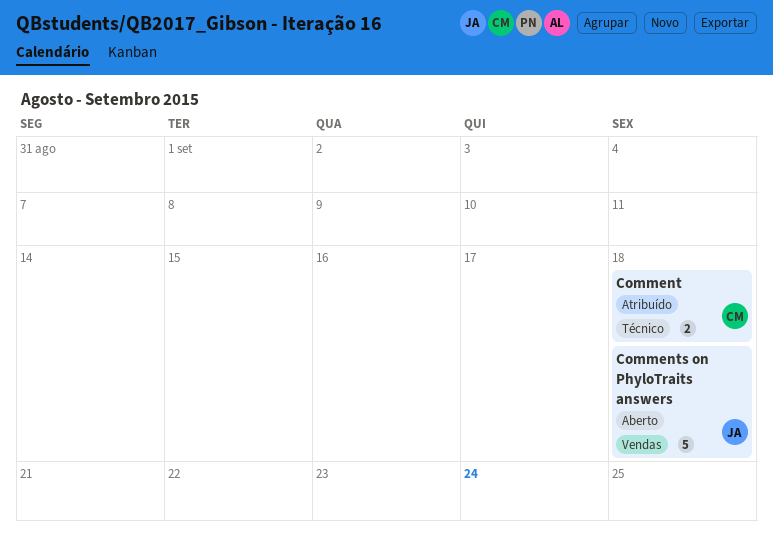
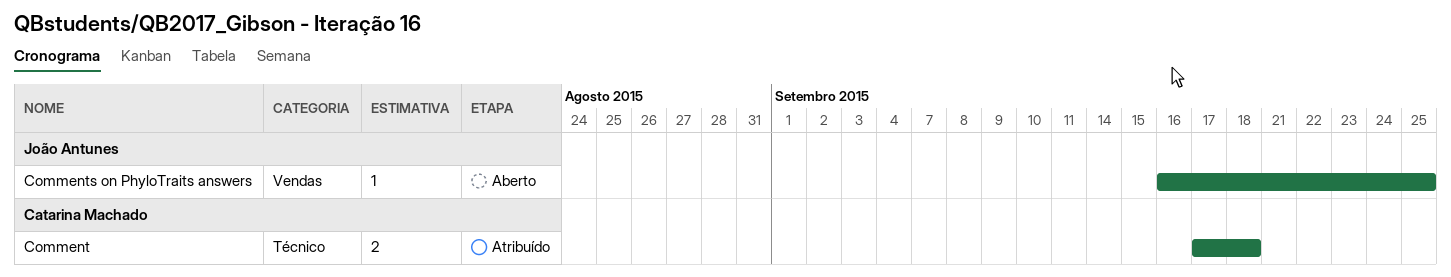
Comments on PhyloTraits answers, estimate: 5 -> 1
Comments on PhyloTraits answers, due: Sep 18 -> Sep 25

